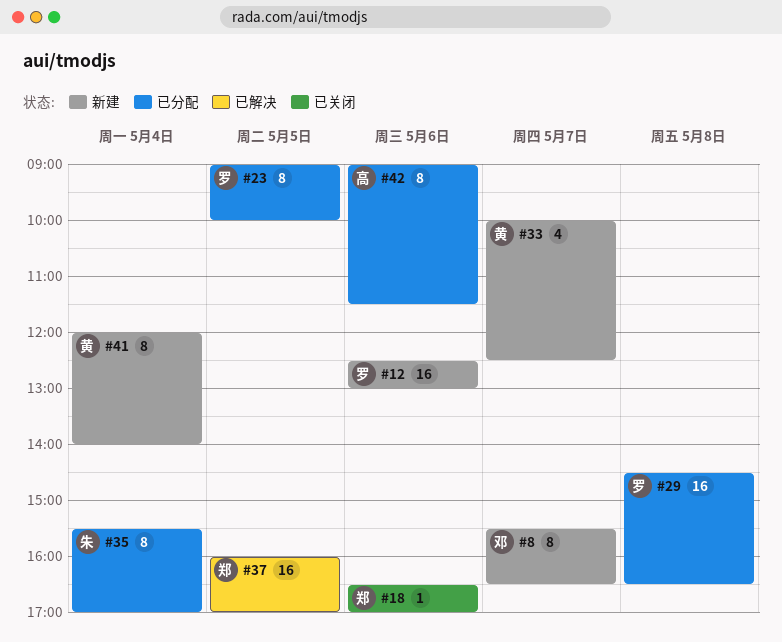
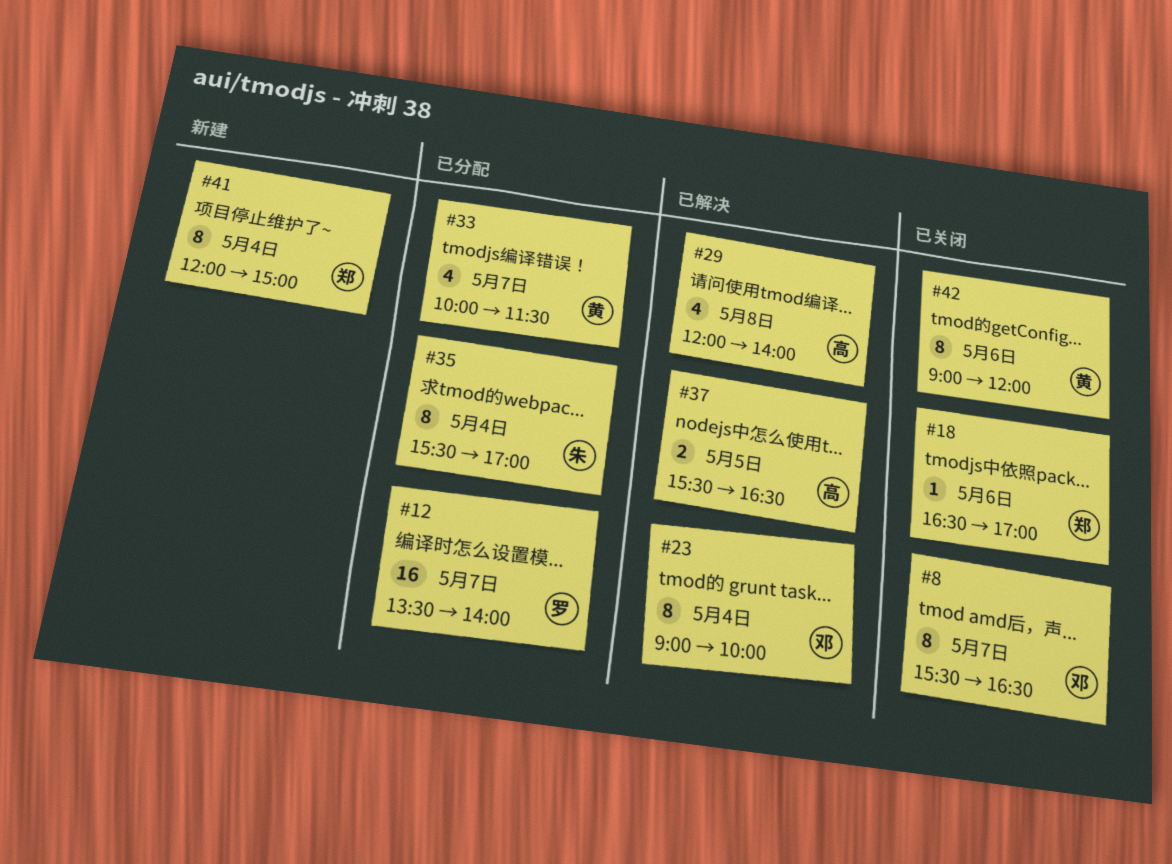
#8, status: 新建 -> 已关闭
#12, status: 新建 -> 已分配
#12, day: May 6 -> May 7
#12, begins: 12:30 -> 13:30
#12, ends: 13:00 -> 14:00
#23, status: 已分配 -> 已解决
#23, owner: 罗 -> 邓
#23, day: May 5 -> May 4
#29, status: 已分配 -> 已解决
#29, owner: 罗 -> 高
#29, estimate: 16 -> 4
#29, begins: 14:30 -> 12:00
#29, ends: 16:30 -> 14:00
#33, status: 新建 -> 已分配
#33, ends: 12:30 -> 11:30
#37, owner: 郑 -> 高
#37, estimate: 16 -> 2
#37, begins: 16:00 -> 15:30
#37, ends: 17:00 -> 16:30
#41, owner: 黄 -> 郑
#41, ends: 14:00 -> 15:00
#42, status: 已分配 -> 已关闭
#42, owner: 高 -> 黄
#42, ends: 11:30 -> 12:00

